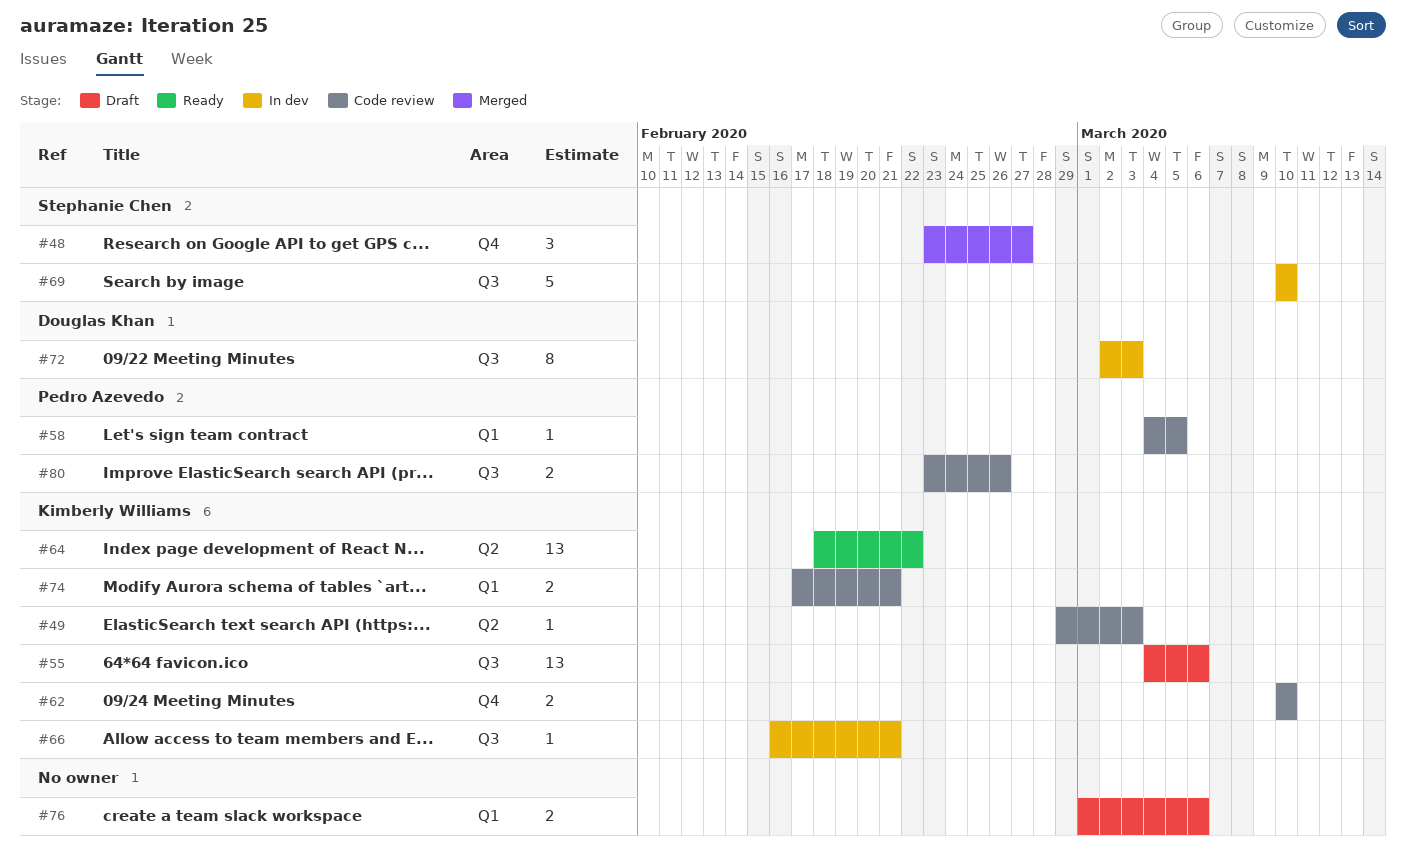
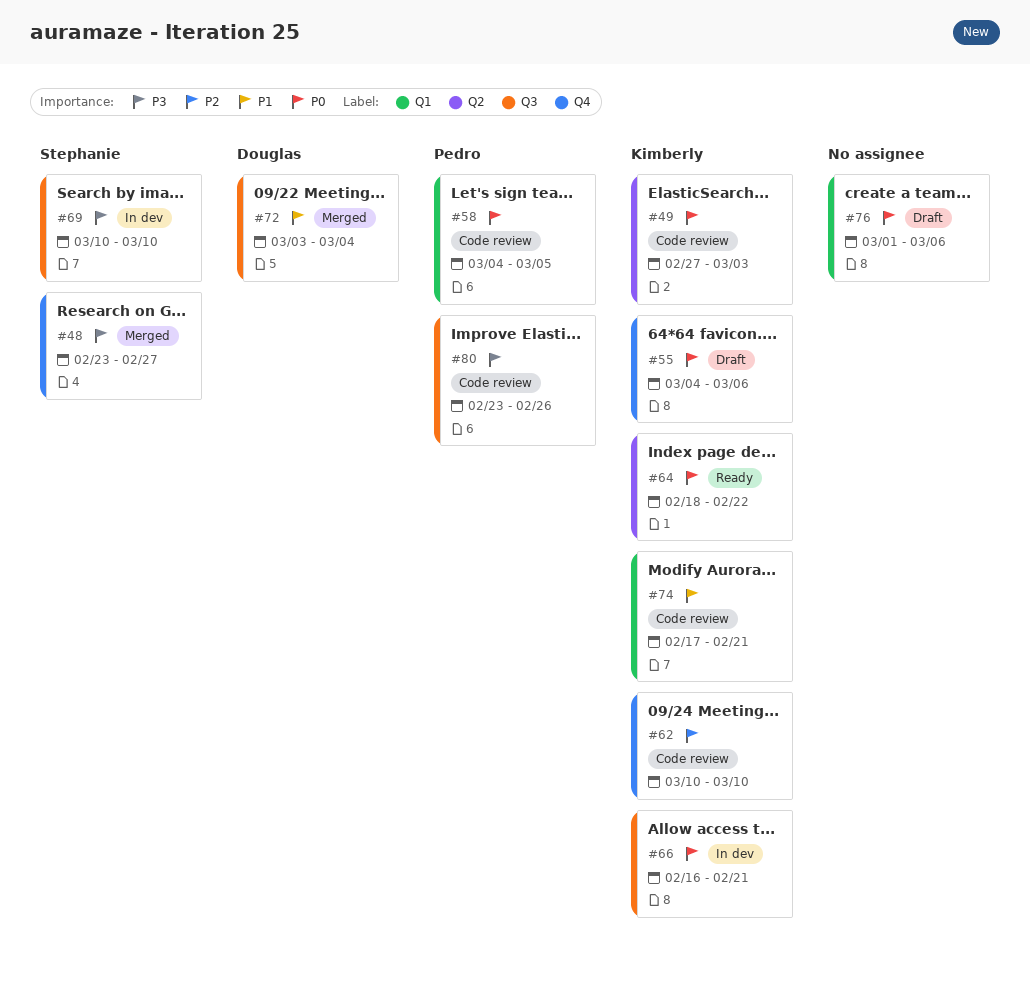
#49, start: Feb 29 -> Feb 27
#55, label: Q3 -> Q4
#72, status: In dev -> Merged
#72, start: Mar 2 -> Mar 3
#72, due: Mar 3 -> Mar 4

